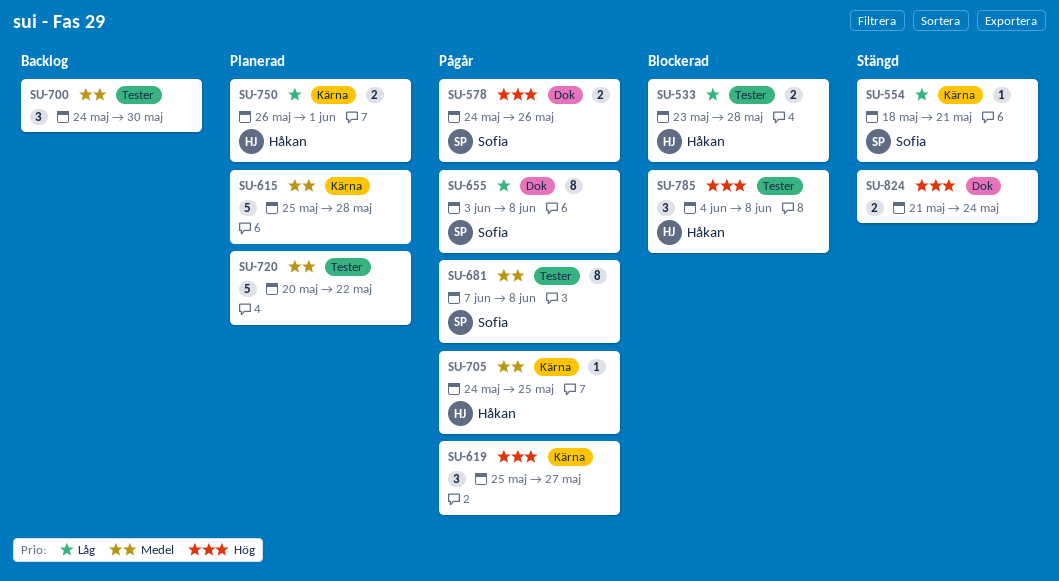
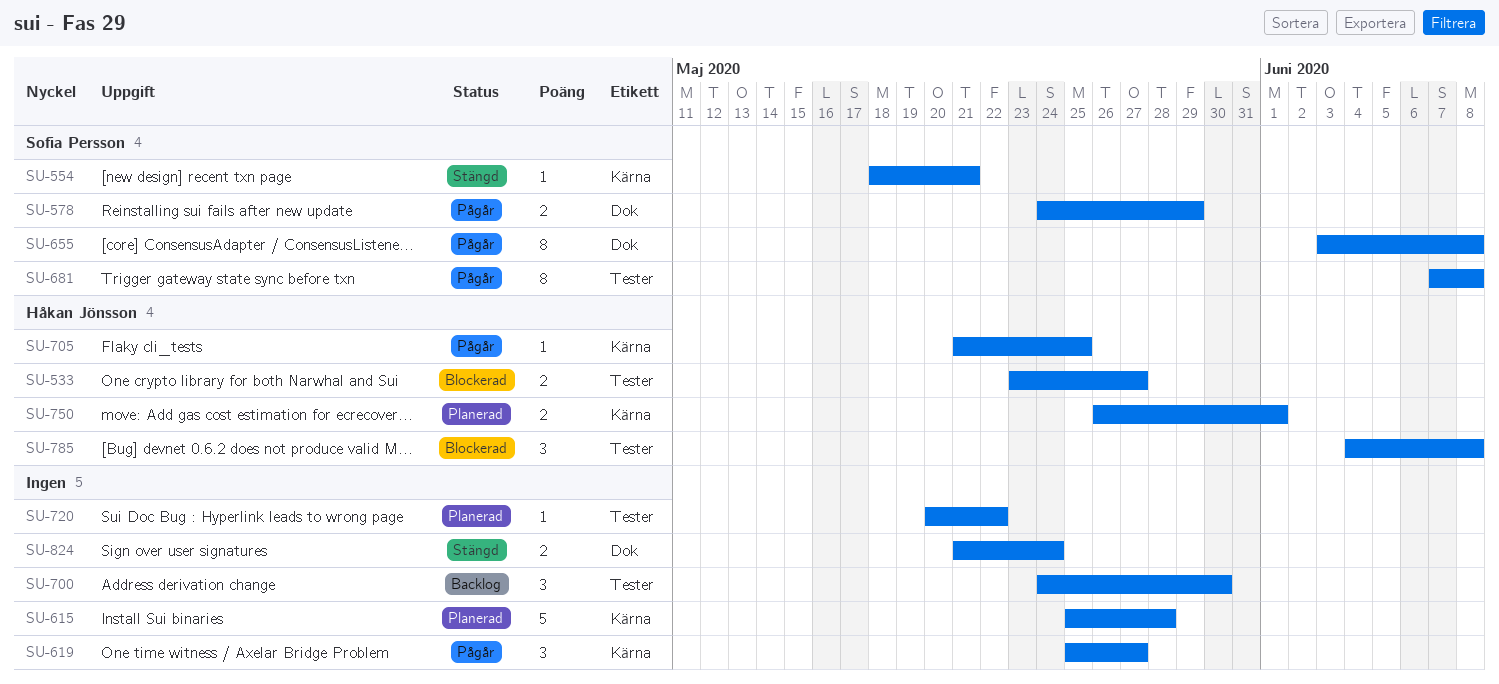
SU-533, due: May 28 -> May 27
SU-578, due: May 26 -> May 29
SU-705, start: May 24 -> May 21
SU-720, estimate: 5 -> 1

